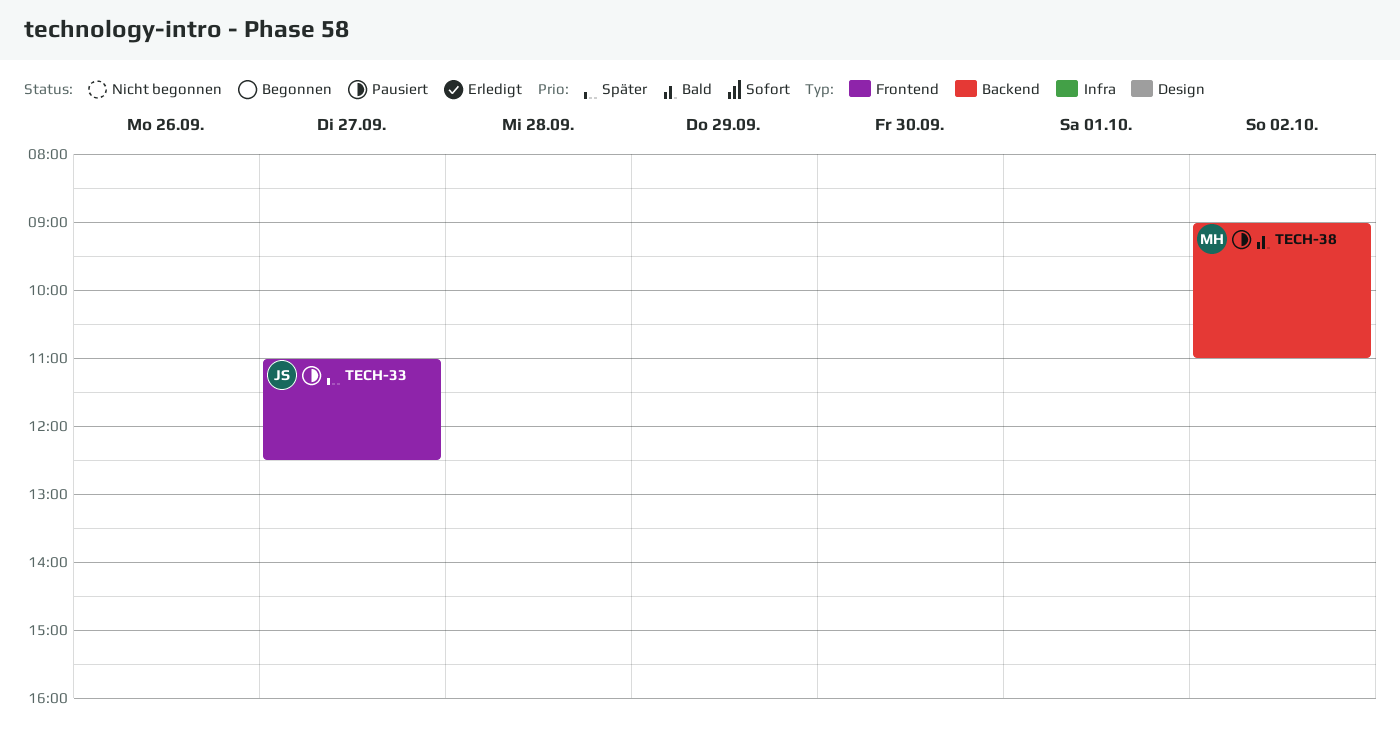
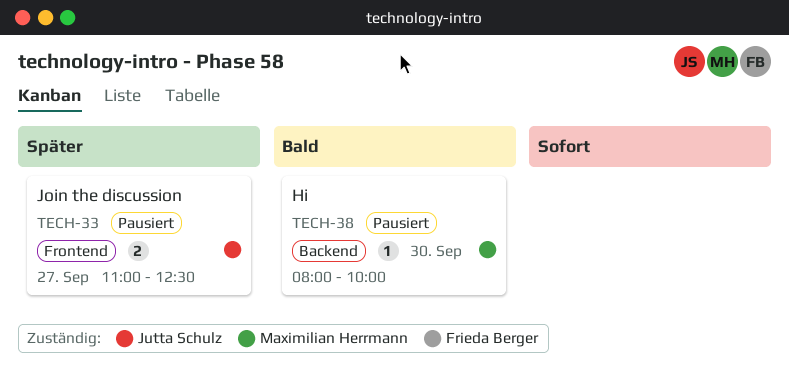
TECH-38, day: Oct 2 -> Sep 30
TECH-38, begins: 09:00 -> 08:00
TECH-38, ends: 11:00 -> 10:00

